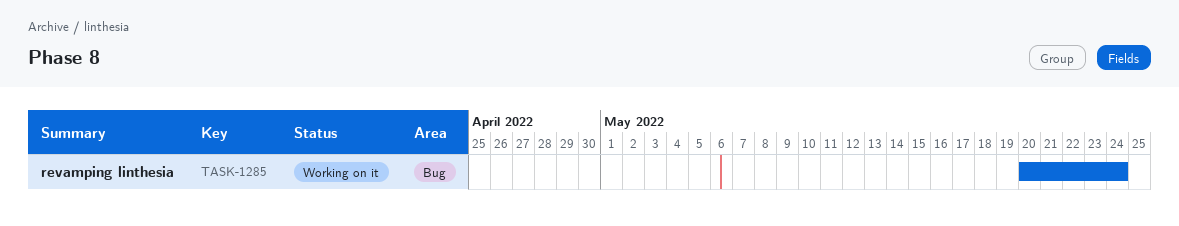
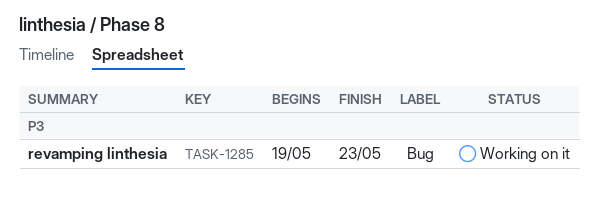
TASK-1285, start: May 20 -> May 19
TASK-1285, due: May 24 -> May 23

